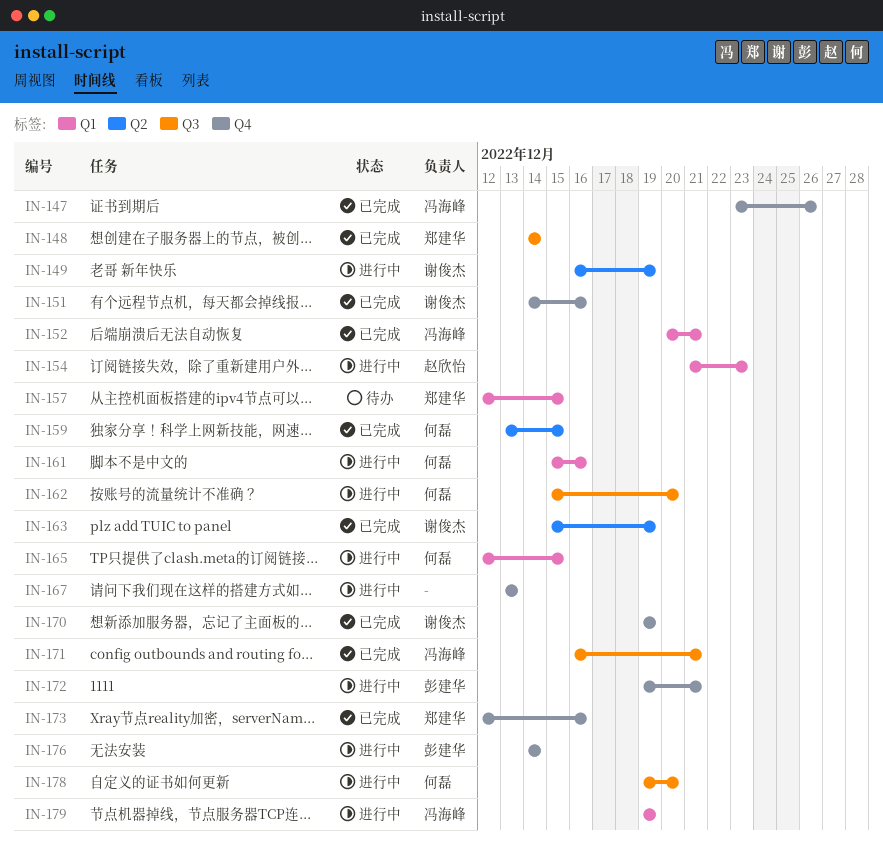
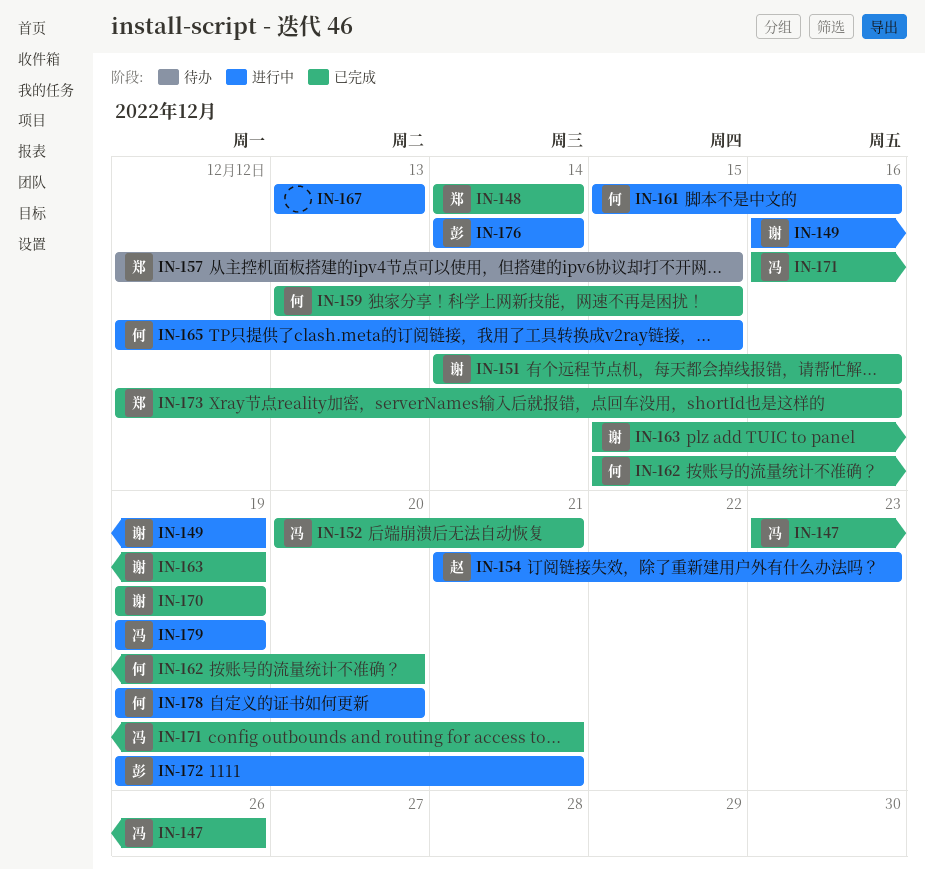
IN-162, status: 进行中 -> 已完成

